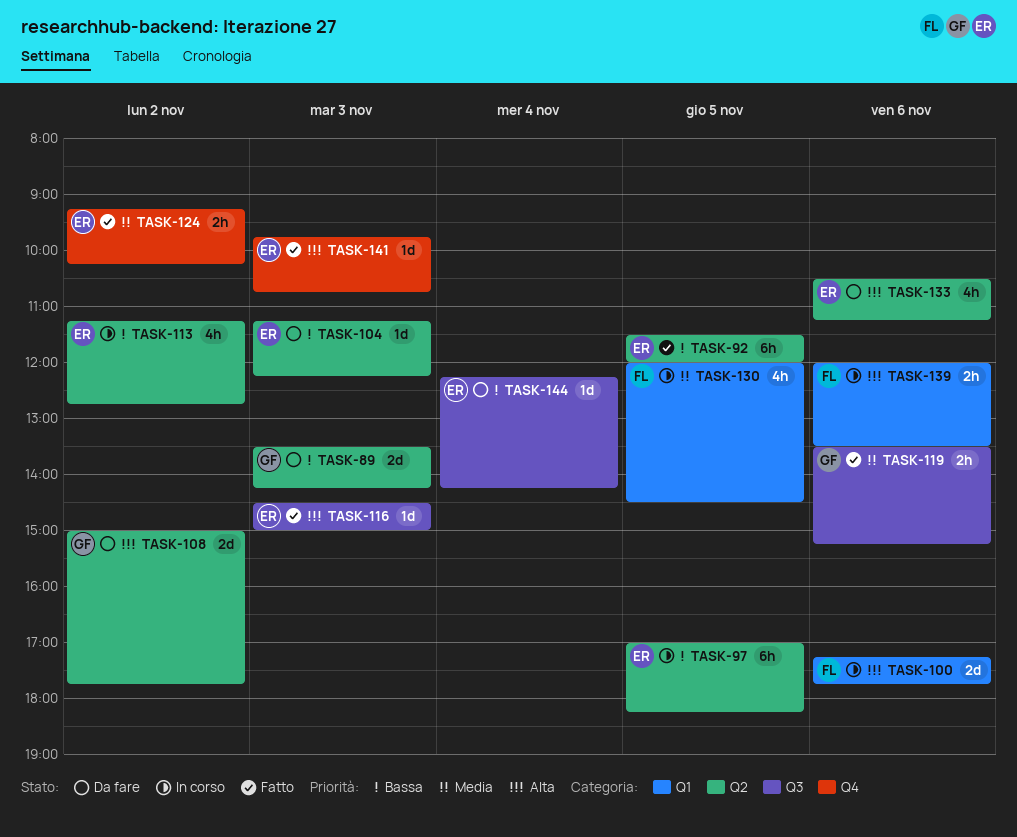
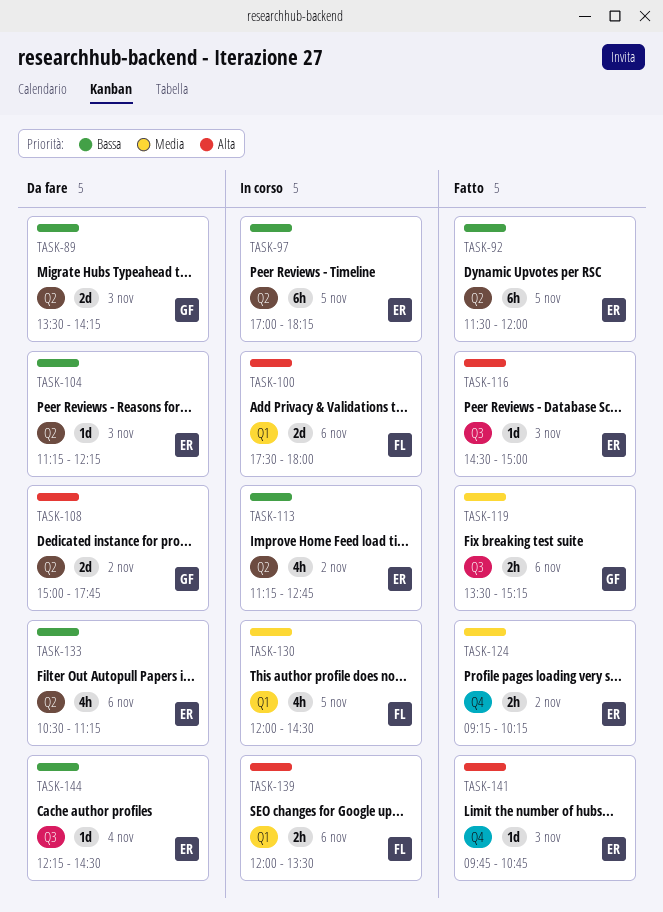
TASK-100, begins: 17:15 -> 17:30
TASK-100, ends: 17:45 -> 18:00
TASK-133, priority: Alta -> Bassa
TASK-144, ends: 14:15 -> 14:30

